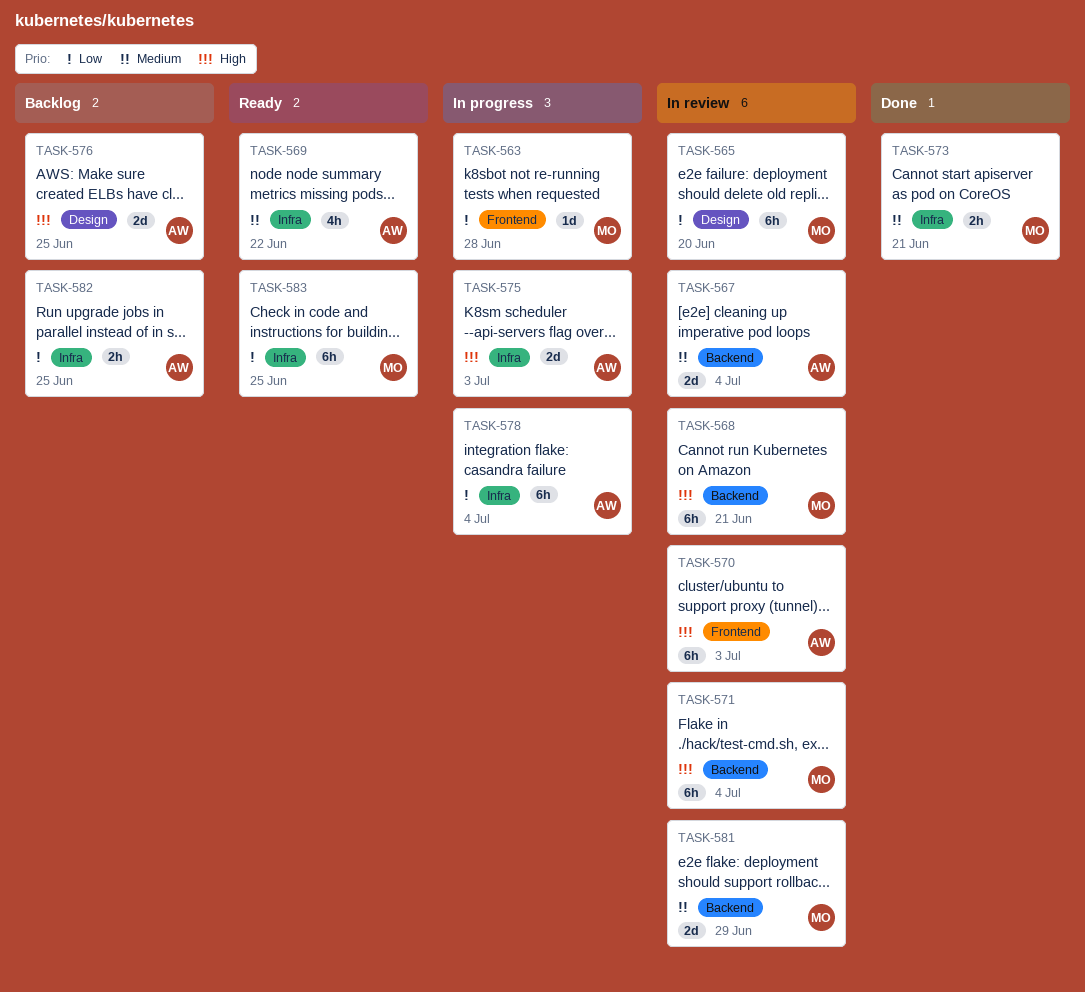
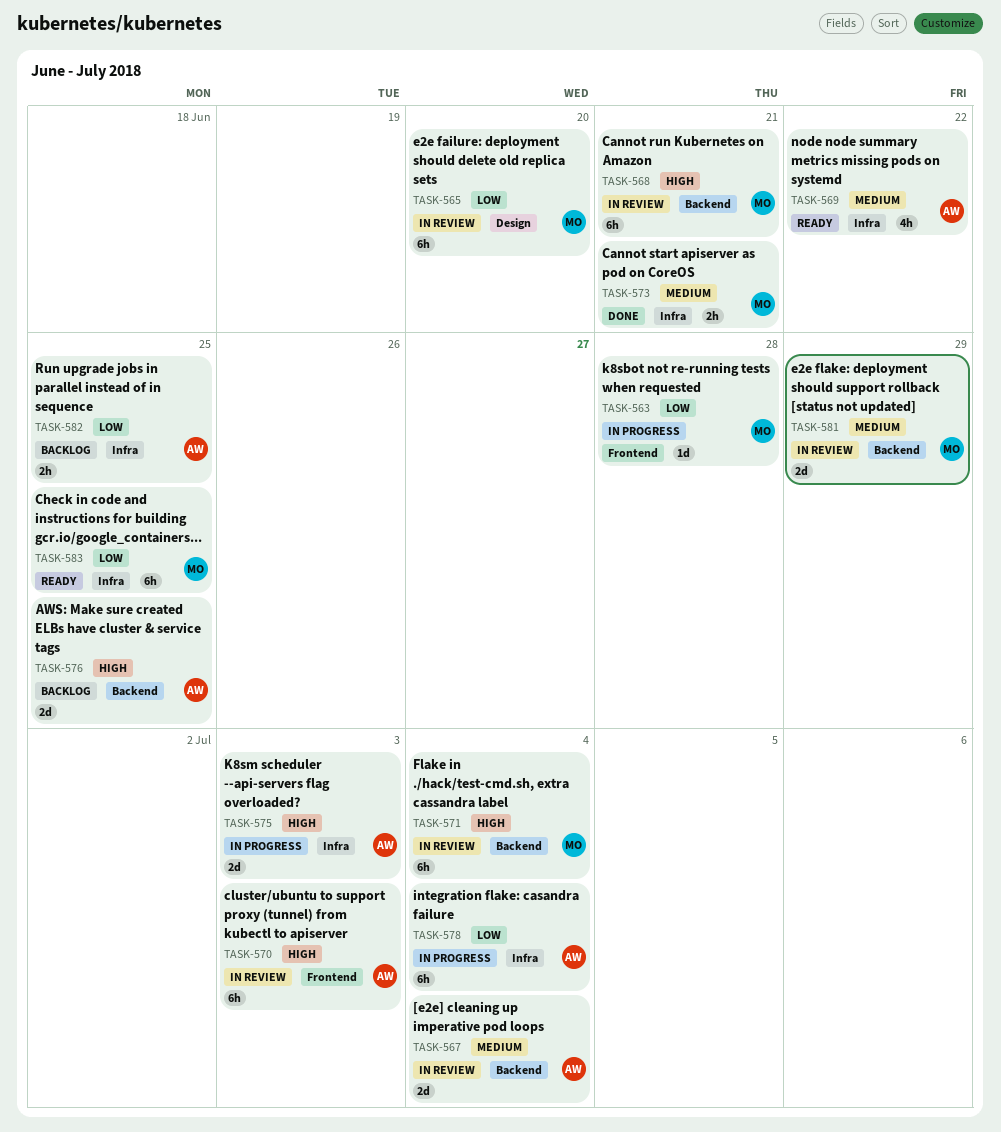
TASK-576, label: Design -> Backend

